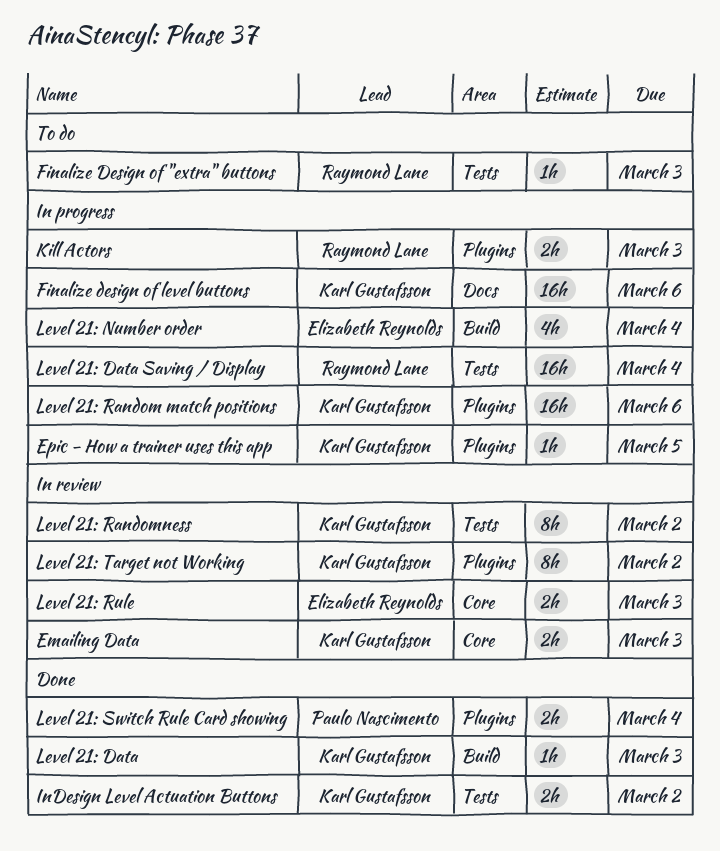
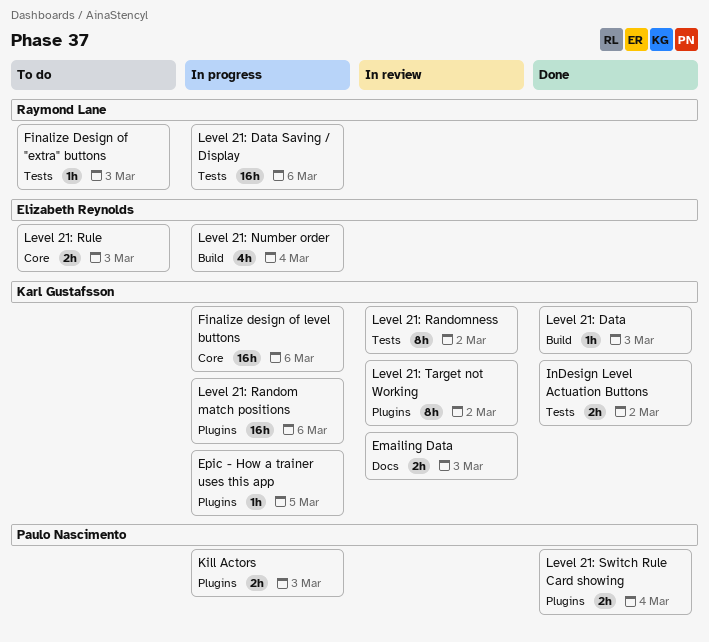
Emailing Data, label: Core -> Docs
Finalize design of level buttons, label: Docs -> Core
Kill Actors, owner: Raymond Lane -> Paulo Nascimento
Level 21: Data Saving / Display, due: Mar 4 -> Mar 6
Level 21: Rule, status: In review -> To do

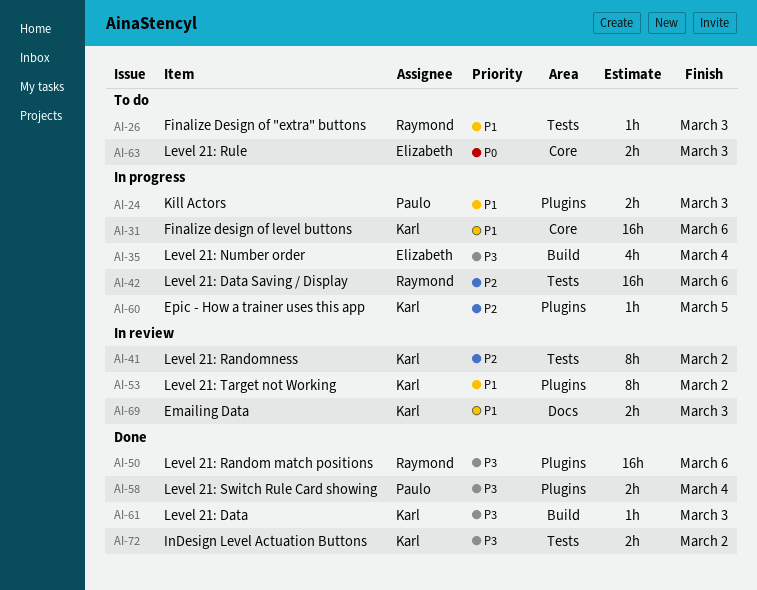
Level 21: Random match positions, status: In progress -> Done
Level 21: Random match positions, owner: Karl Gustafsson -> Raymond Lane

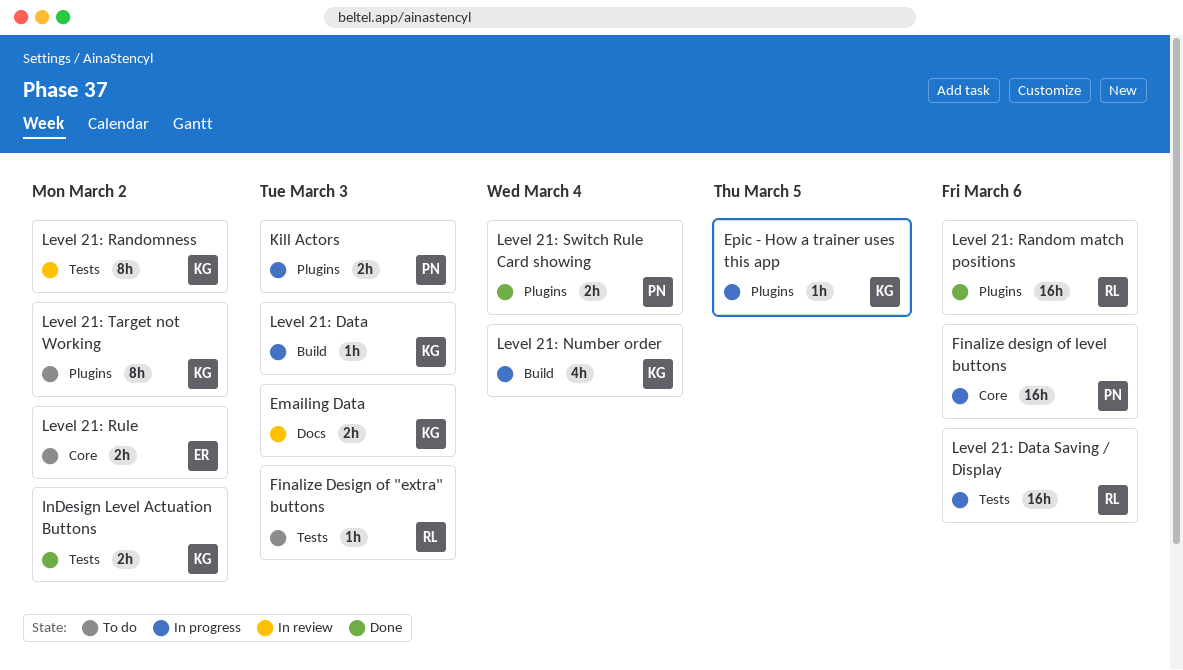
Finalize design of level buttons, owner: Karl -> Paulo
Level 21: Data, status: Done -> In progress
Level 21: Number order, owner: Elizabeth -> Karl
Level 21: Rule, due: Mar 3 -> Mar 2
Level 21: Target not Working, status: In review -> To do

